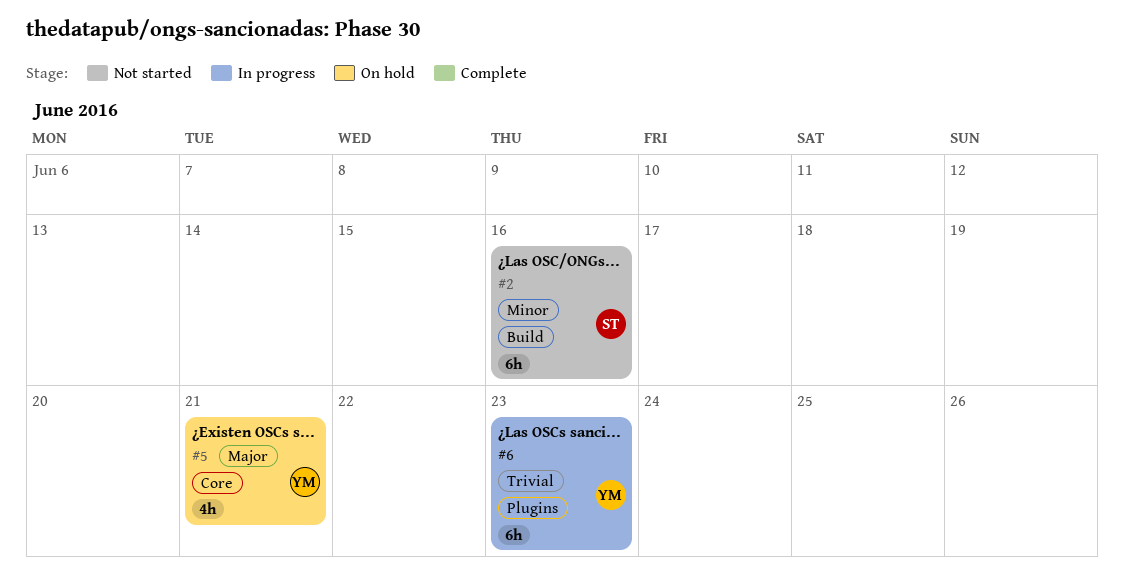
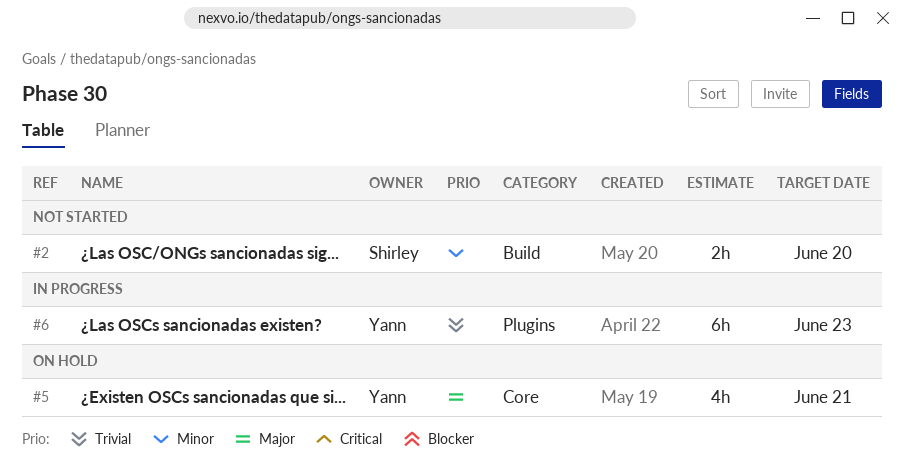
#2, estimate: 6h -> 2h
#2, due: Jun 16 -> Jun 20

